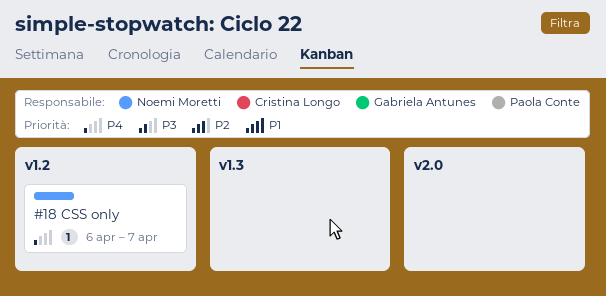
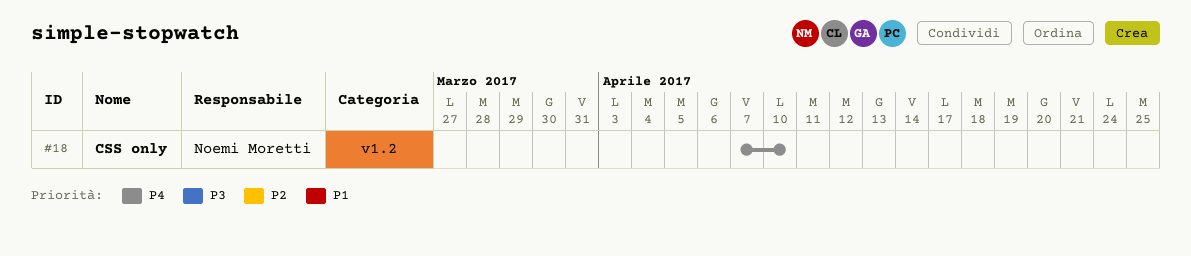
#18, start: Apr 6 -> Apr 7
#18, due: Apr 7 -> Apr 10

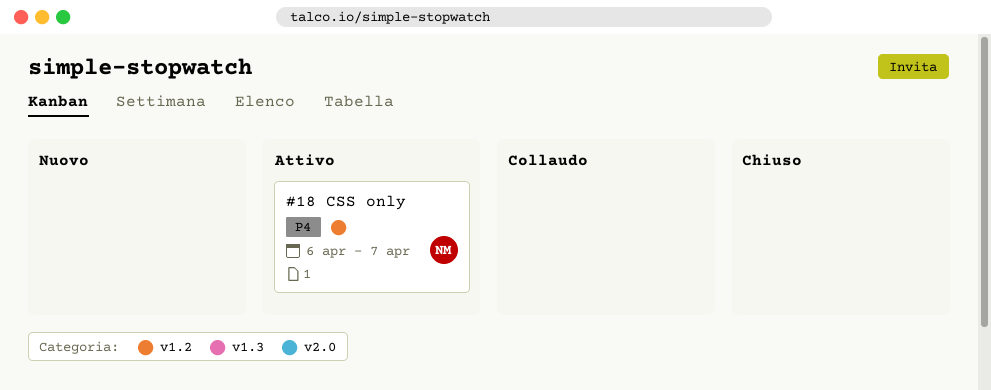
#18, start: Apr 7 -> Apr 6
#18, due: Apr 10 -> Apr 7

